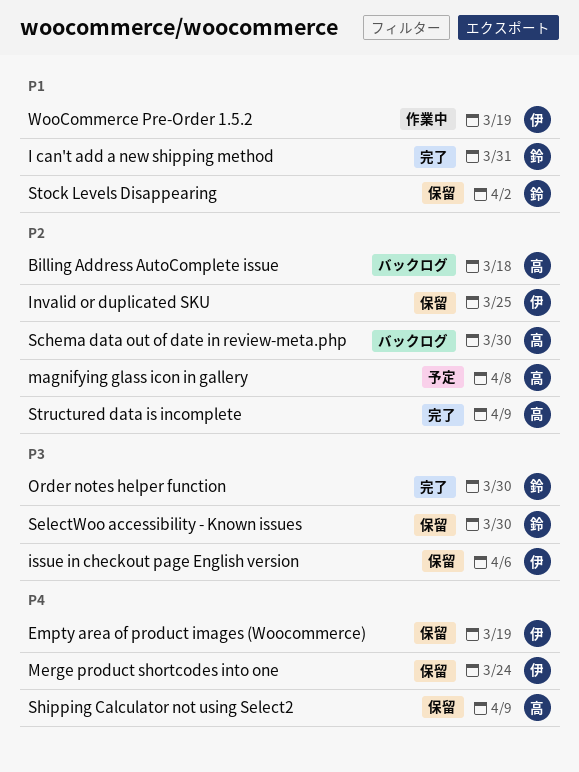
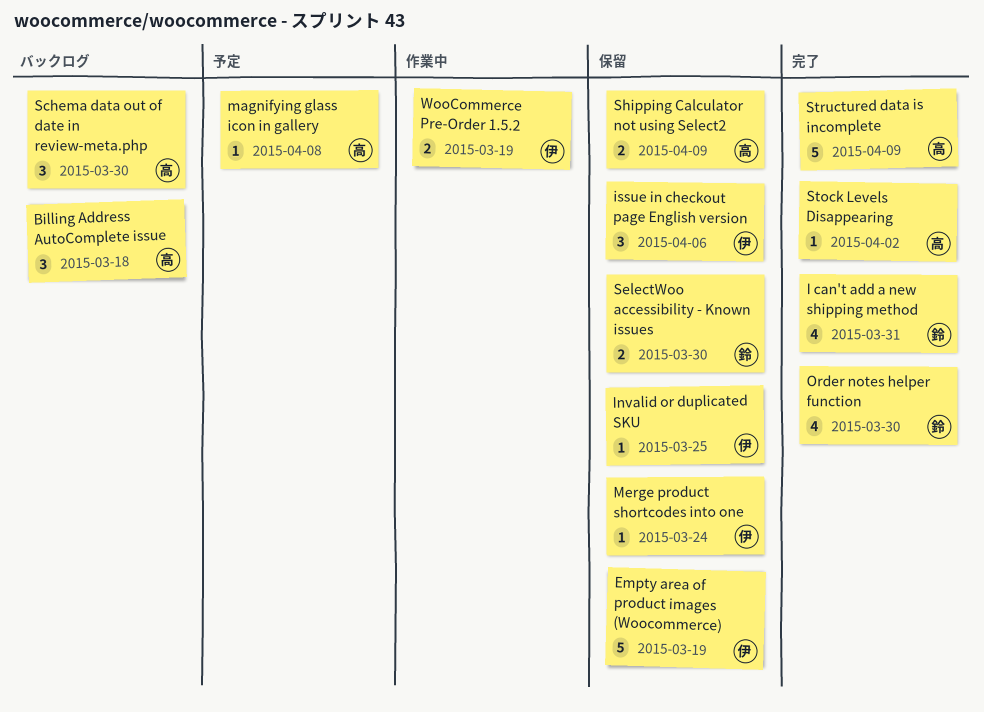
Stock Levels Disappearing, status: 保留 -> 完了
Stock Levels Disappearing, owner: 鈴 -> 高

